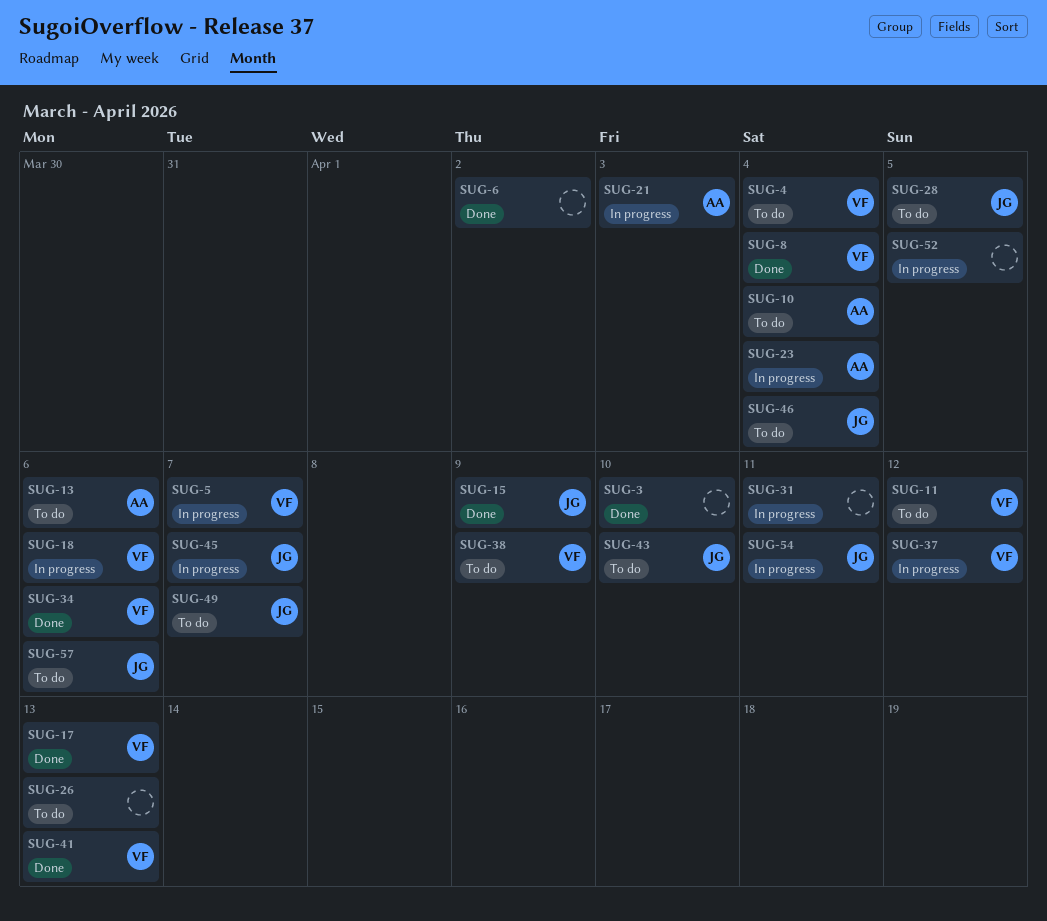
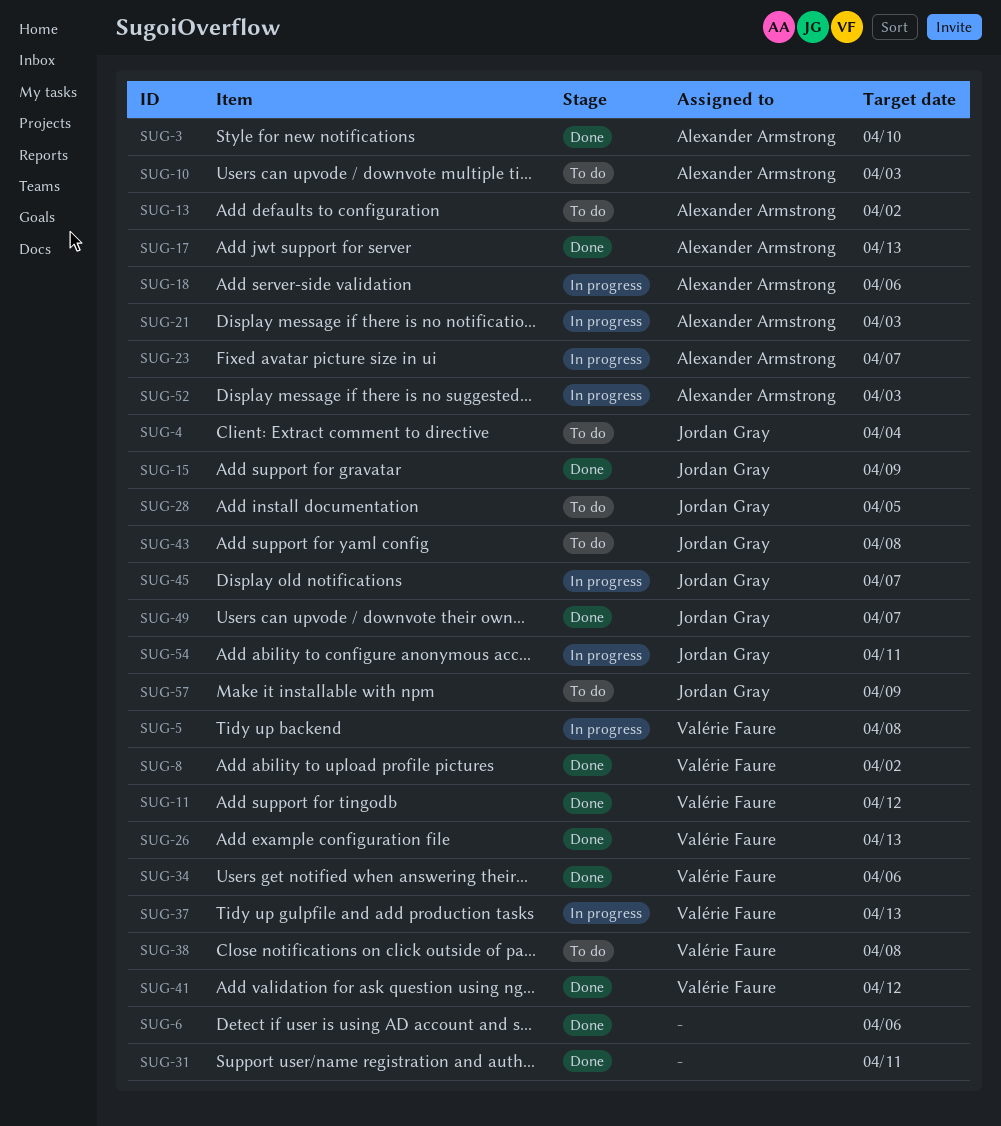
SUG-3, owner: none -> Alexander Armstrong
SUG-4, owner: Valérie Faure -> Jordan Gray
SUG-5, due: Apr 7 -> Apr 8
SUG-6, due: Apr 2 -> Apr 6
SUG-8, due: Apr 4 -> Apr 2
SUG-10, due: Apr 4 -> Apr 3
SUG-11, status: To do -> Done
SUG-13, due: Apr 6 -> Apr 2
SUG-17, owner: Valérie Faure -> Alexander Armstrong
SUG-18, owner: Valérie Faure -> Alexander Armstrong
SUG-23, due: Apr 4 -> Apr 7
SUG-26, status: To do -> Done
SUG-26, owner: none -> Valérie Faure
SUG-31, status: In progress -> Done
SUG-37, due: Apr 12 -> Apr 13
SUG-38, due: Apr 9 -> Apr 8
SUG-41, due: Apr 13 -> Apr 12
SUG-43, due: Apr 10 -> Apr 8
SUG-46: present -> none
SUG-49, status: To do -> Done
SUG-52, owner: none -> Alexander Armstrong
SUG-52, due: Apr 5 -> Apr 3
SUG-57, due: Apr 6 -> Apr 9

